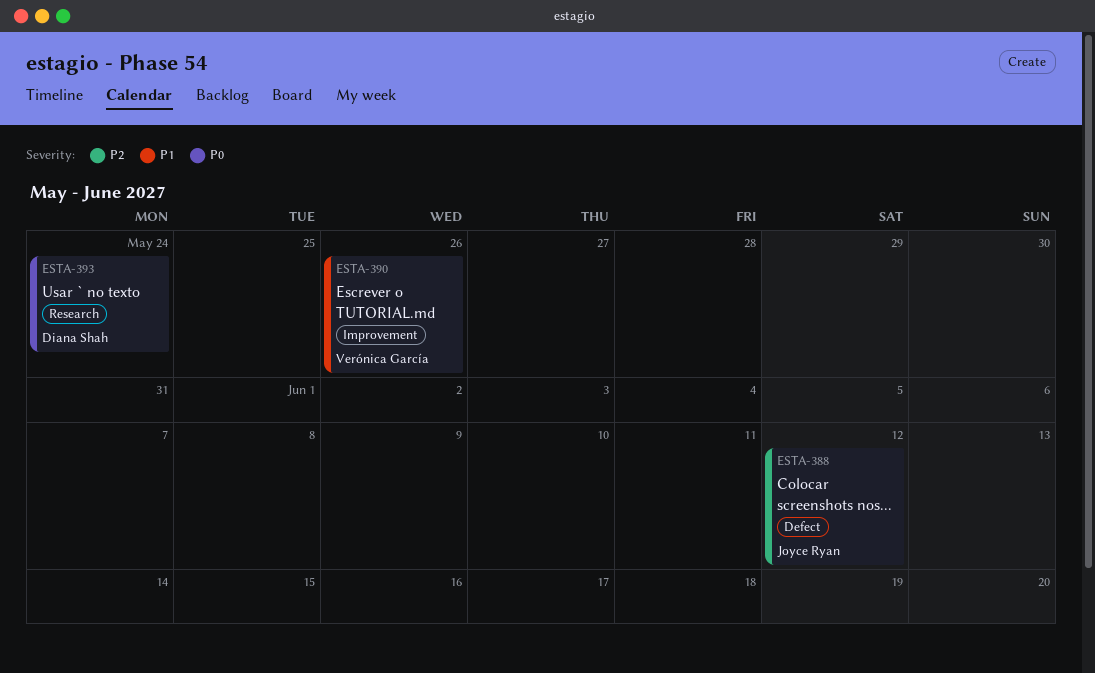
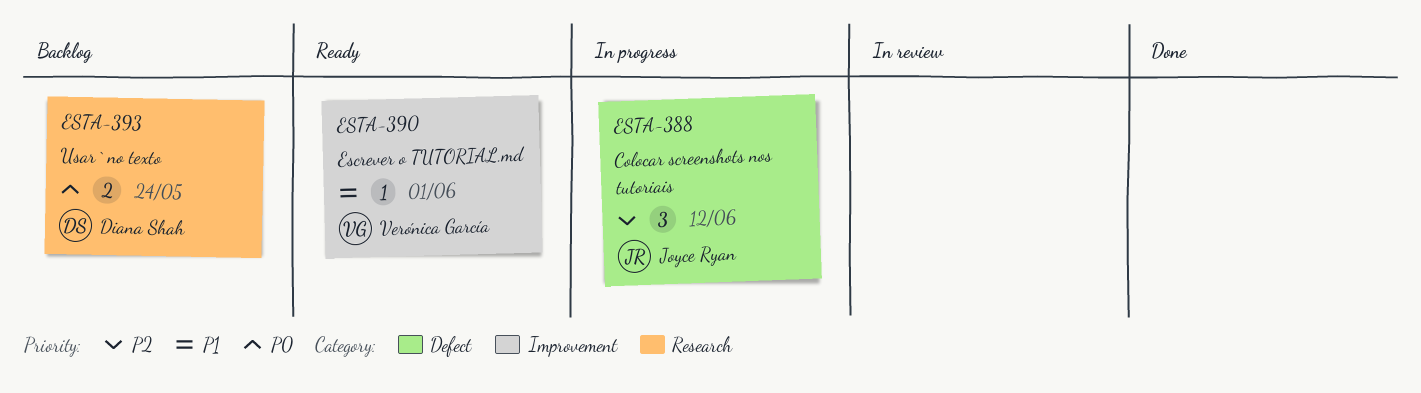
ESTA-390, due: May 26 -> Jun 1

